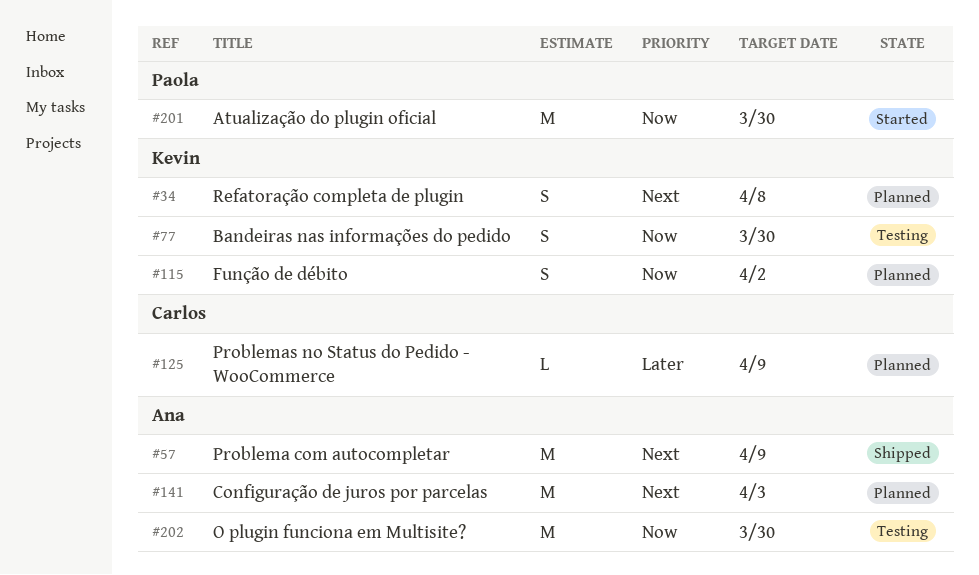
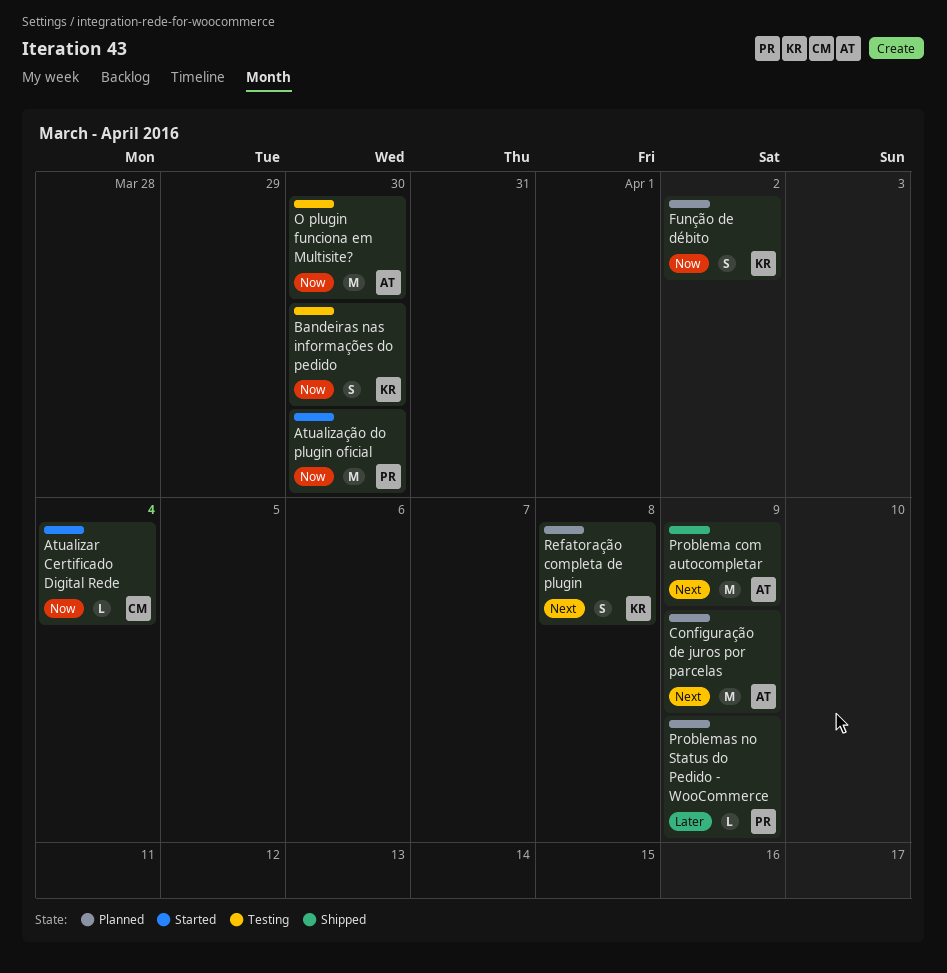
Atualizar Certificado Digital Rede: none -> present
Configuração de juros por parcelas, due: Apr 3 -> Apr 9
Problemas no Status do Pedido - WooCommerce, owner: Carlos -> Paola

